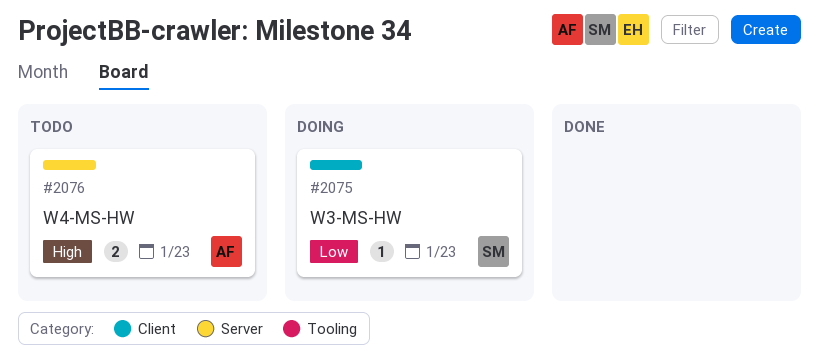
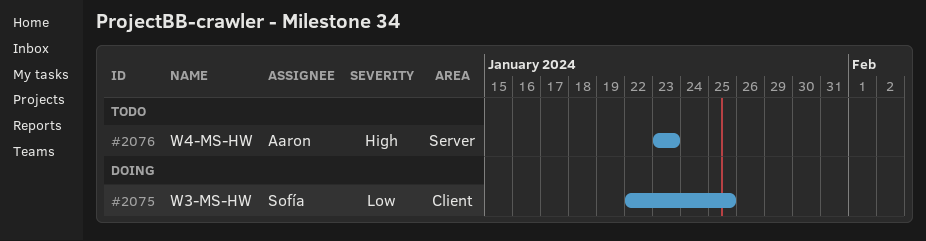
#2075, due: Jan 23 -> Jan 25

